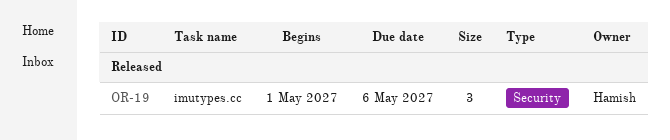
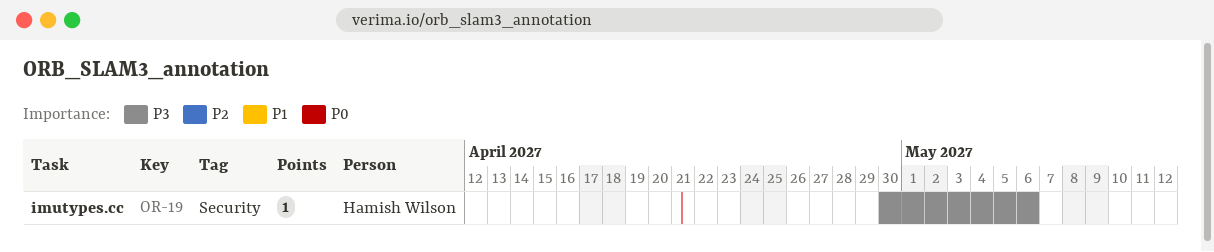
OR-19, estimate: 3 -> 1
OR-19, start: May 1 -> Apr 30

